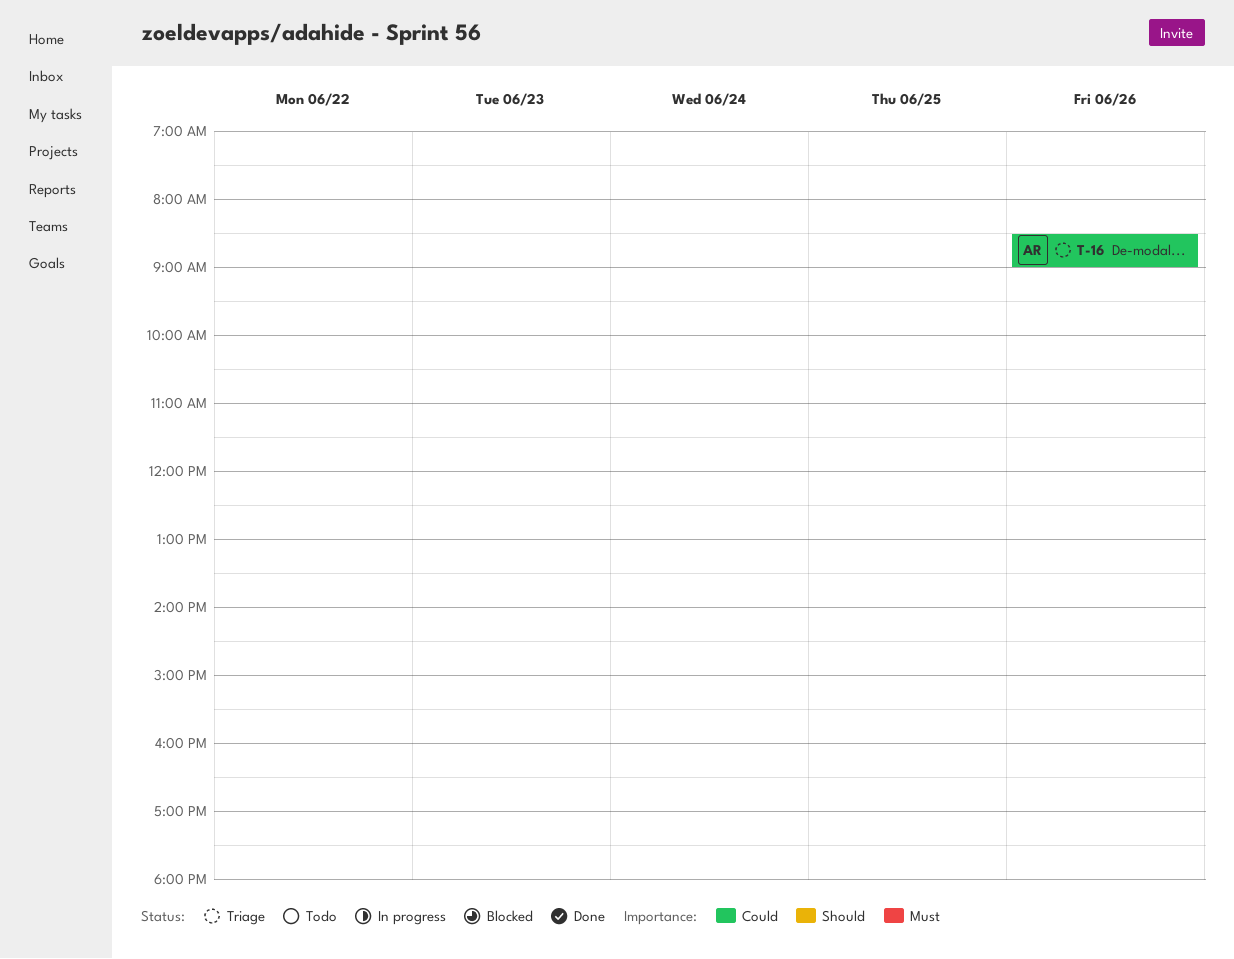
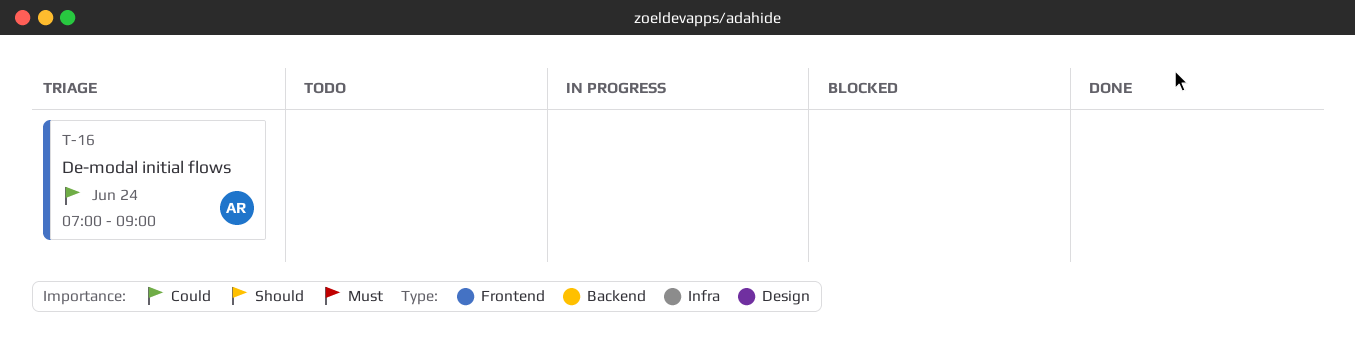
T-16, day: Jun 26 -> Jun 24
T-16, begins: 08:30 -> 07:00

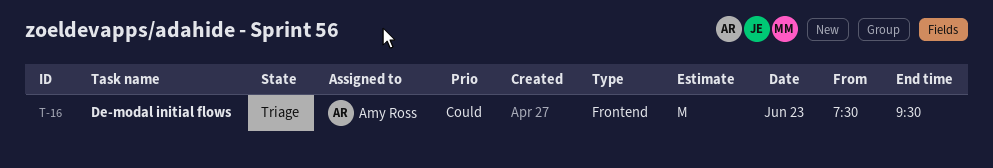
T-16, day: Jun 24 -> Jun 23
T-16, begins: 07:00 -> 07:30
T-16, ends: 09:00 -> 09:30

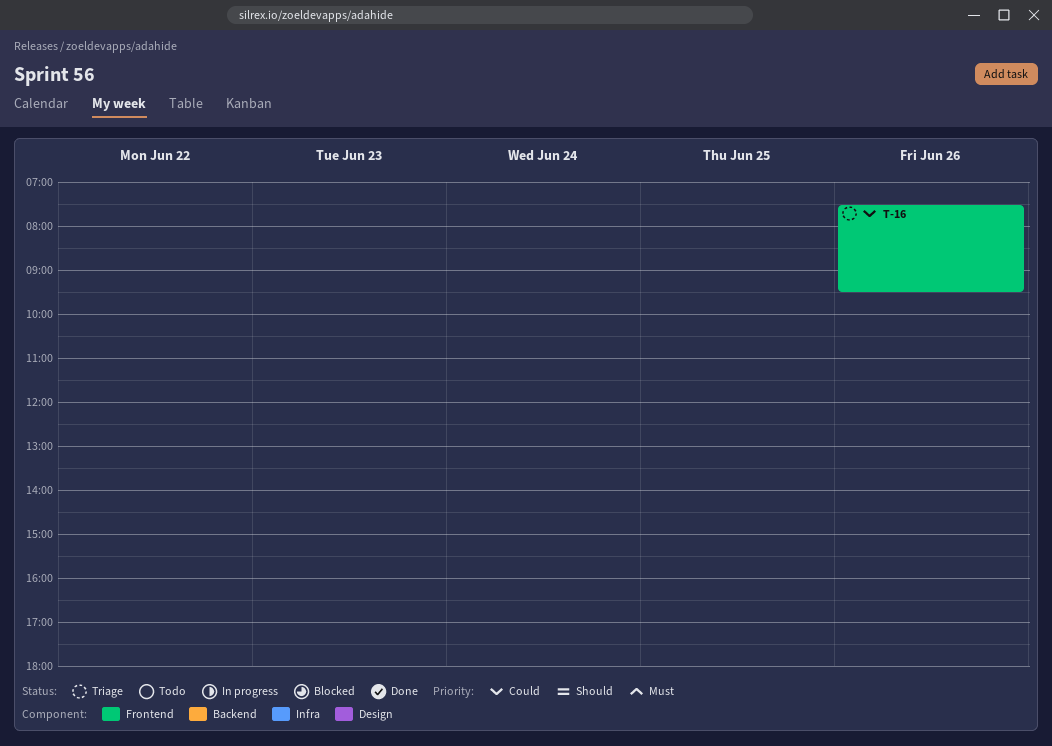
T-16, day: Jun 23 -> Jun 26

